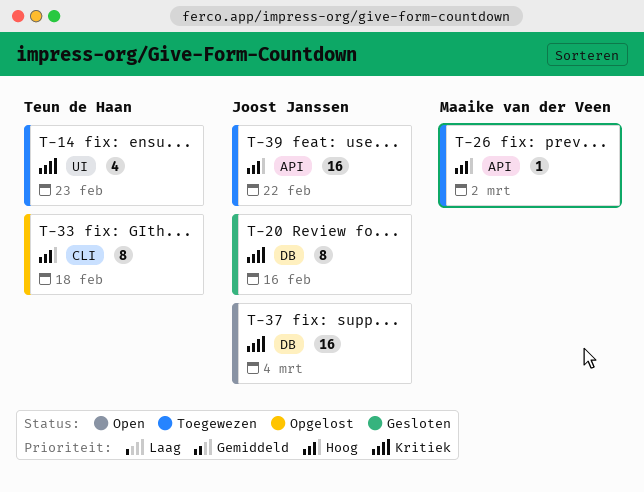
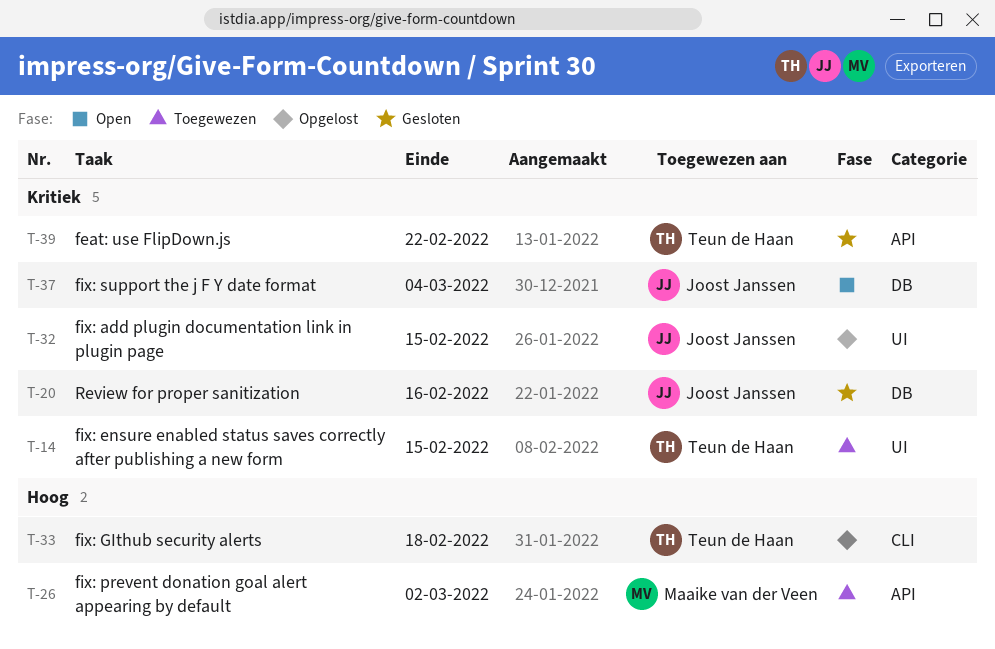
T-14, due: Feb 23 -> Feb 15
T-32: none -> present
T-39, status: Toegewezen -> Gesloten
T-39, owner: Joost Janssen -> Teun de Haan
T-39, priority: Hoog -> Kritiek

